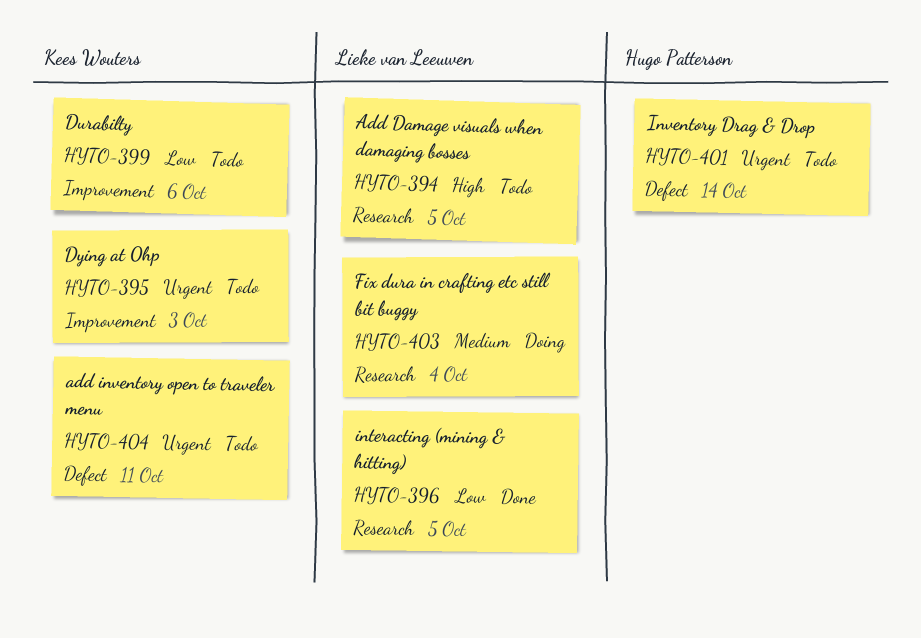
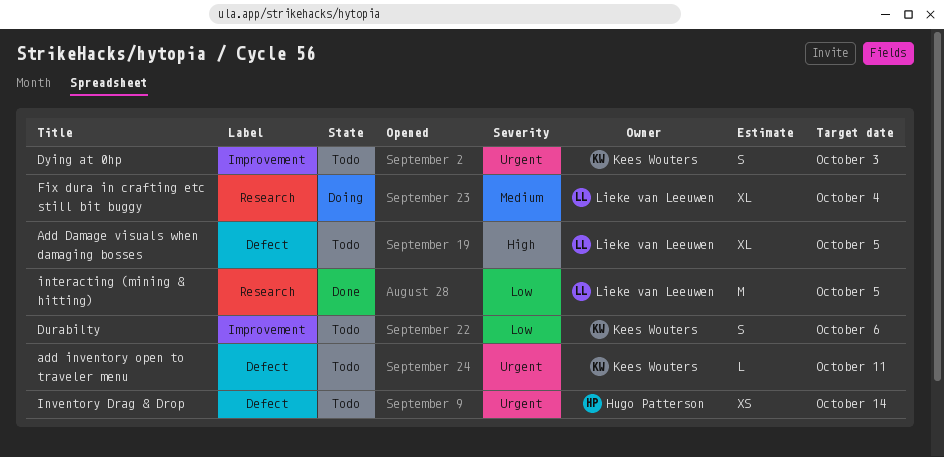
Add Damage visuals when damaging bosses, label: Research -> Defect

